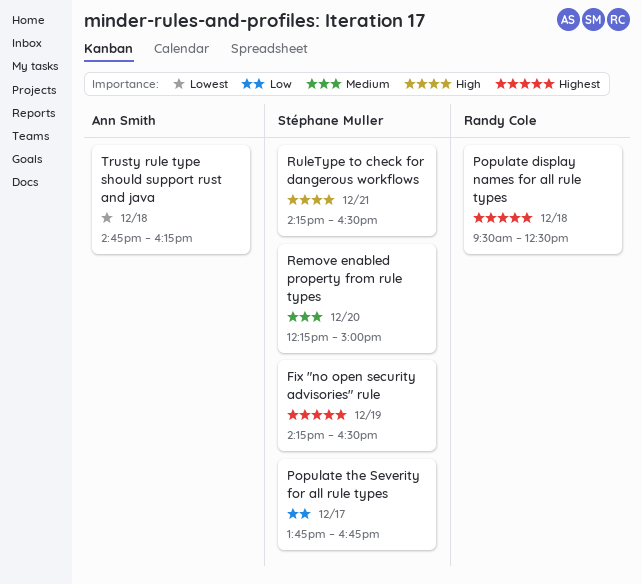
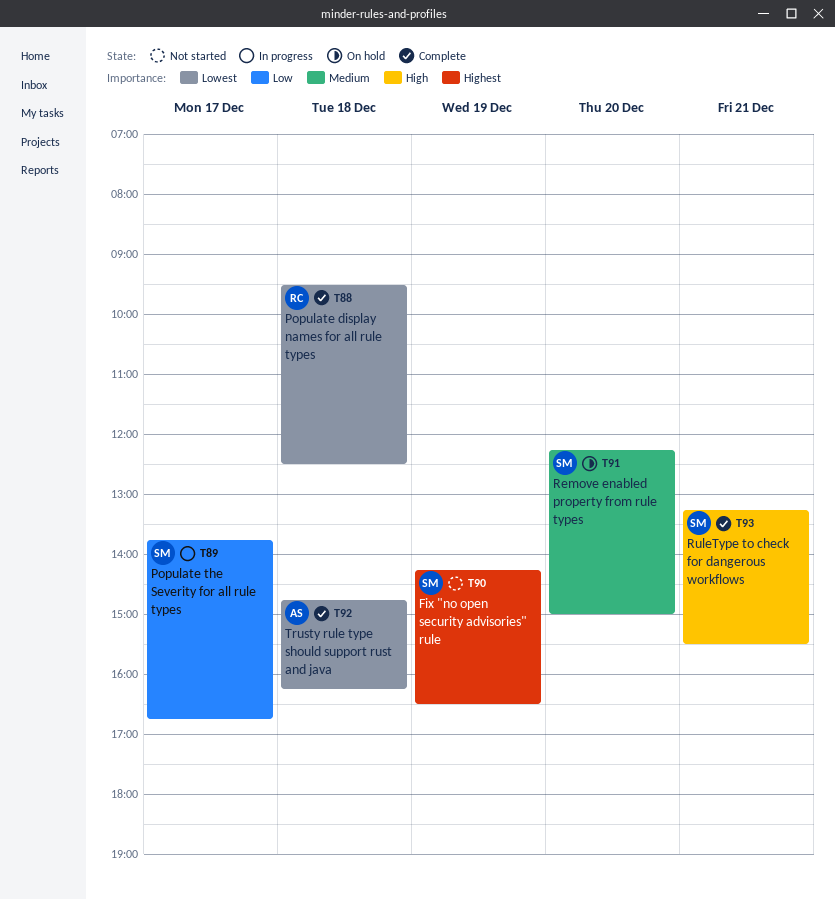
Populate display names for all rule types, priority: Highest -> Lowest
RuleType to check for dangerous workflows, begins: 14:15 -> 13:15
RuleType to check for dangerous workflows, ends: 16:30 -> 15:30

